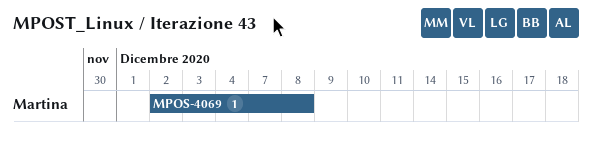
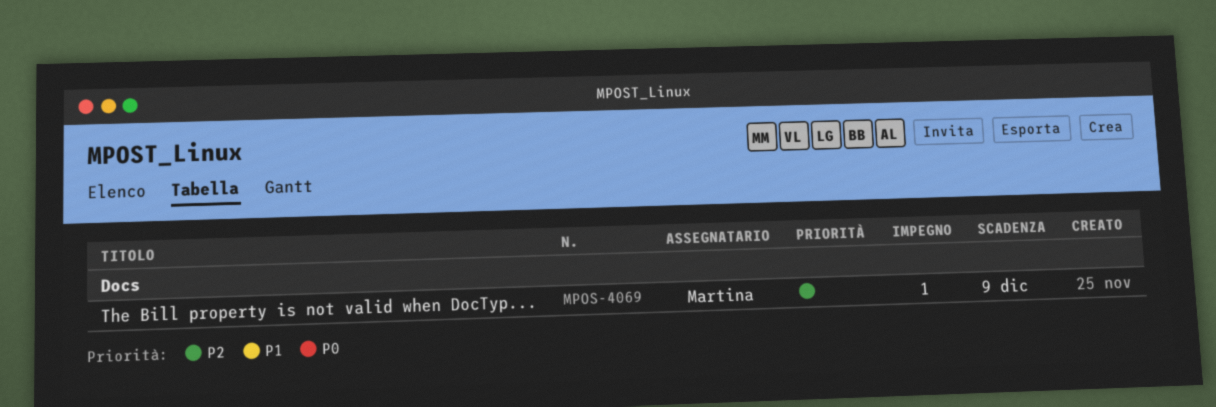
MPOS-4069, due: Dec 8 -> Dec 9

